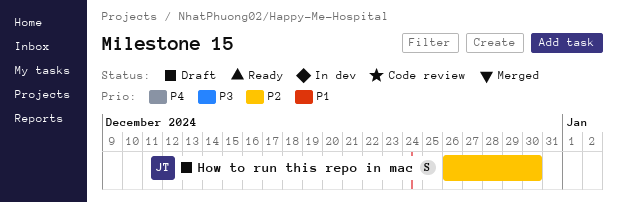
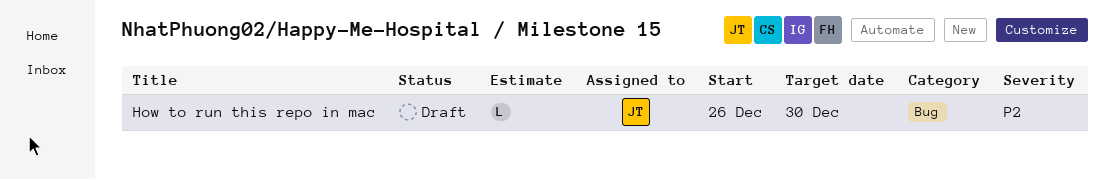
How to run this repo in mac, estimate: S -> L

